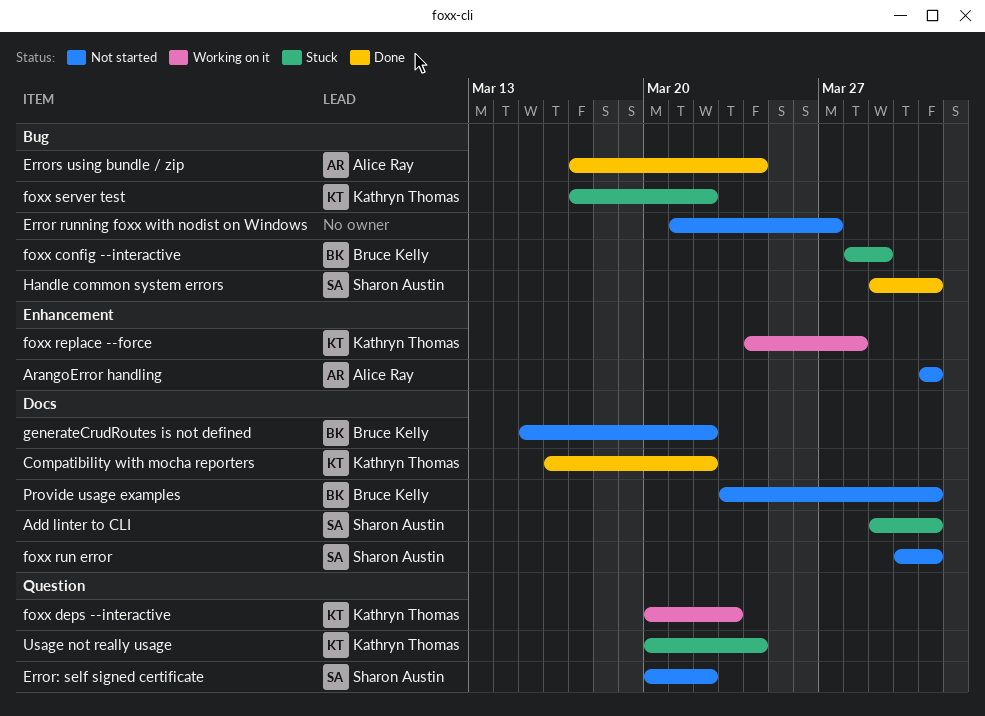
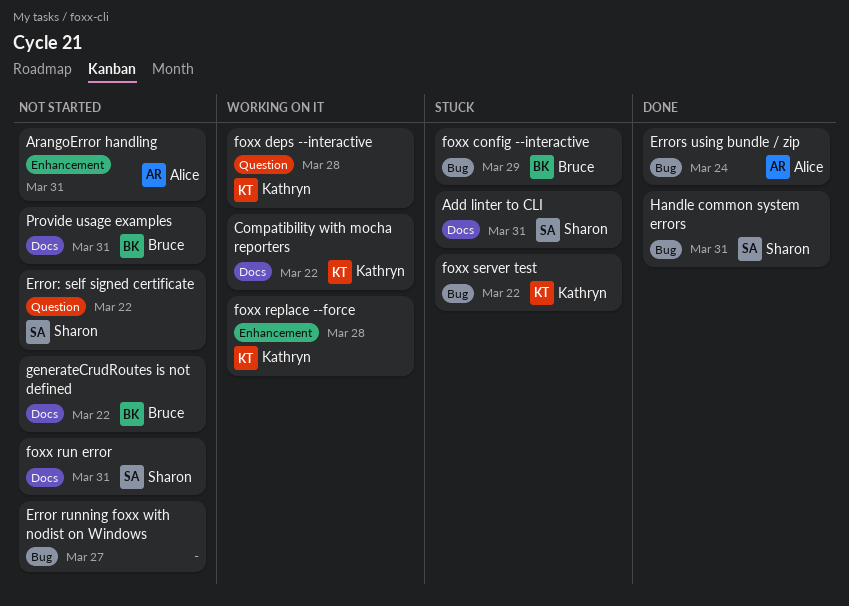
Compatibility with mocha reporters, status: Done -> Working on it
foxx deps --interactive, due: Mar 23 -> Mar 28
Usage not really usage: present -> none

